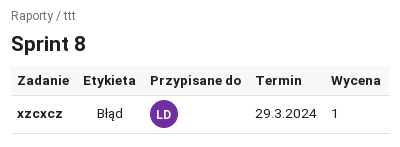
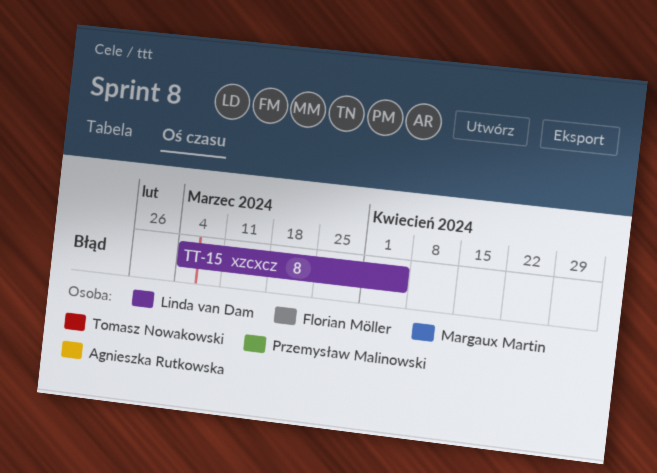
xzcxcz, estimate: 1 -> 8
xzcxcz, due: Mar 29 -> Apr 5

